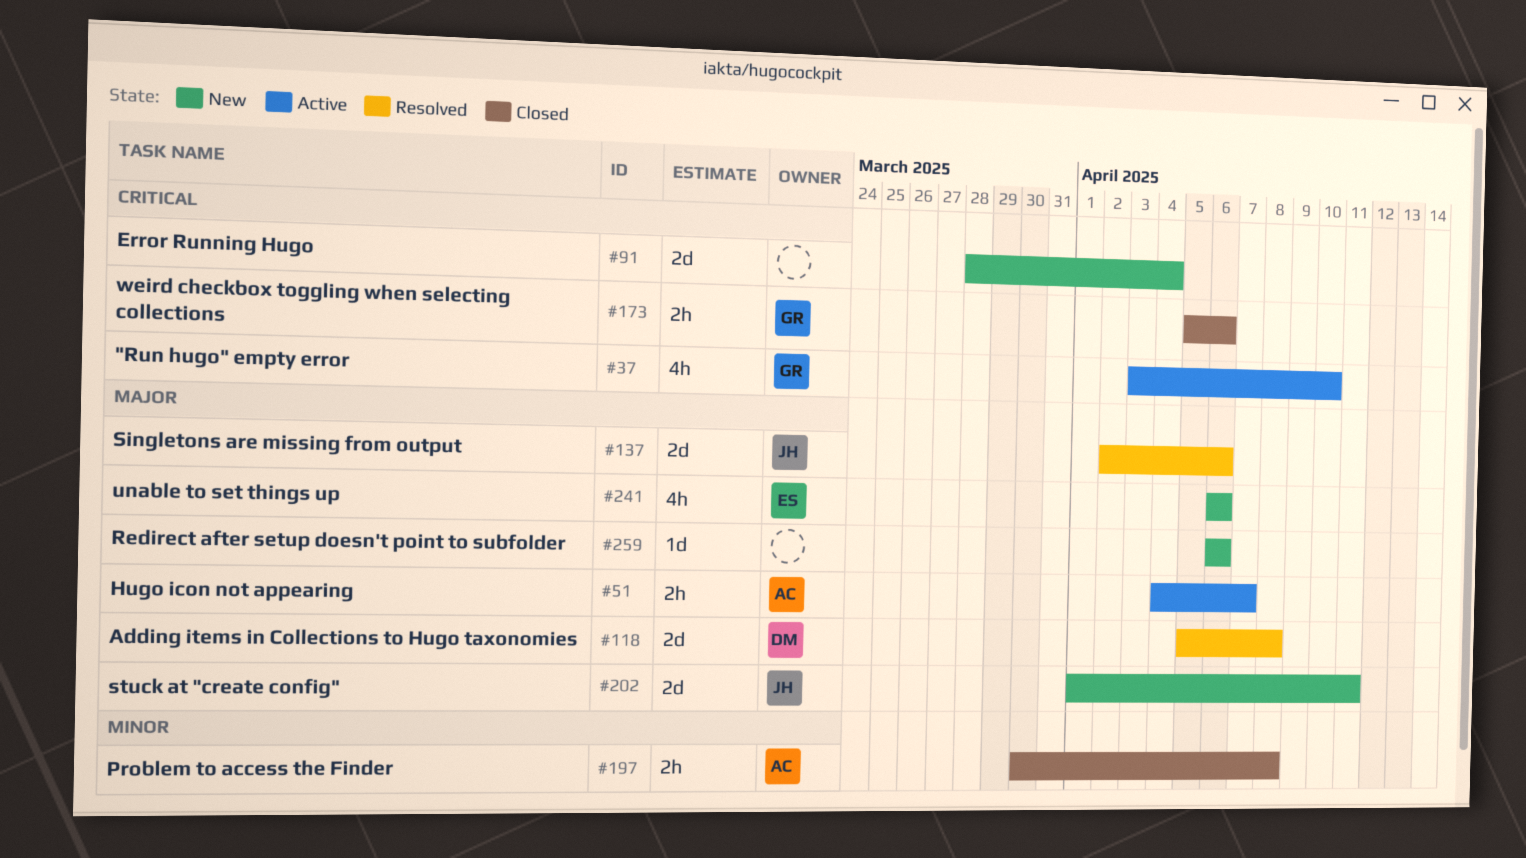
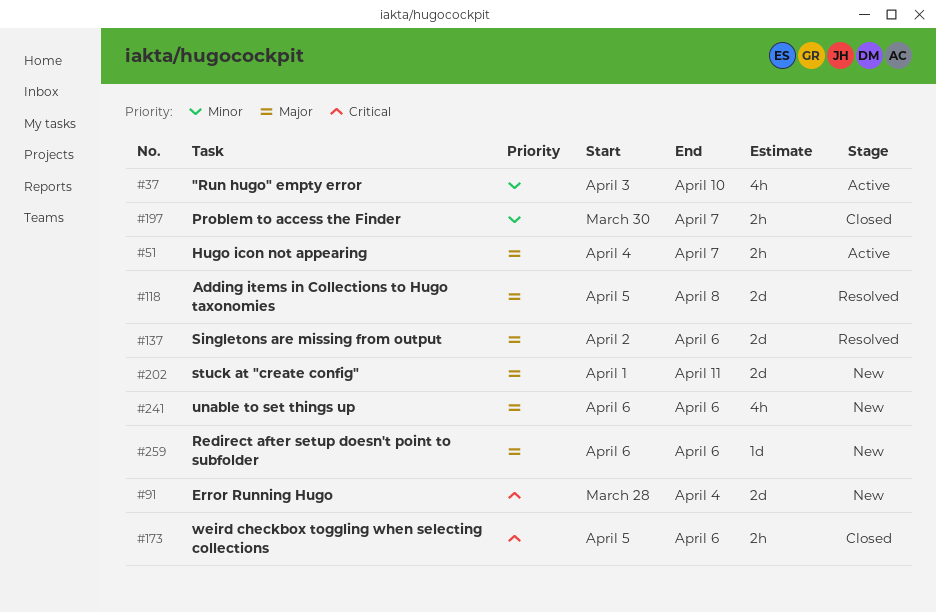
#37, priority: Critical -> Minor
#197, due: Apr 8 -> Apr 7

